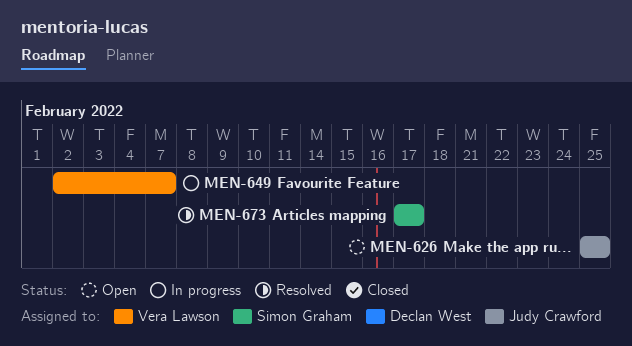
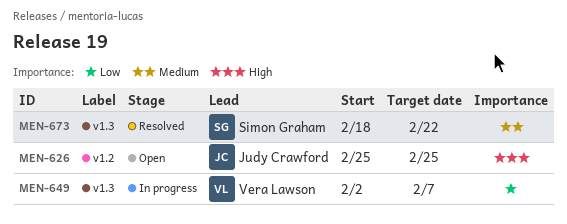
MEN-673, start: Feb 17 -> Feb 18
MEN-673, due: Feb 17 -> Feb 22

